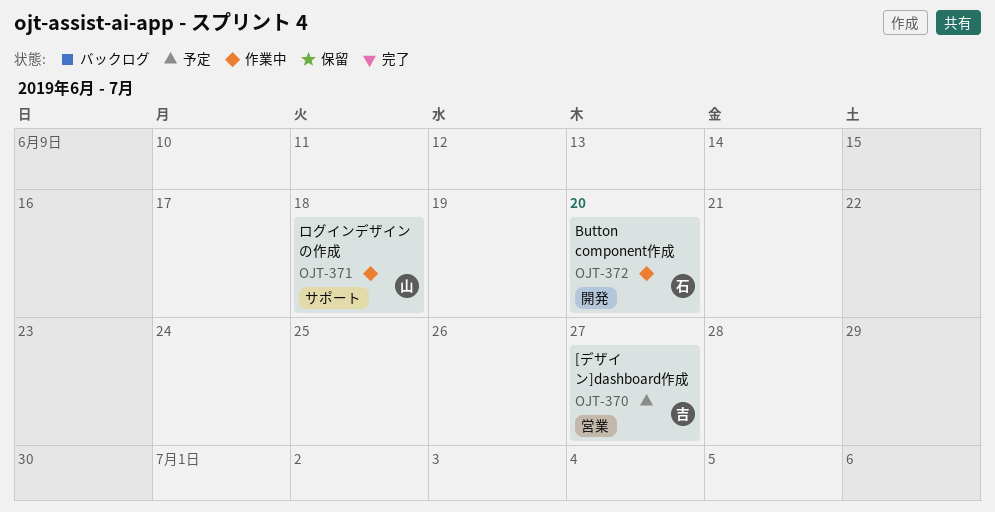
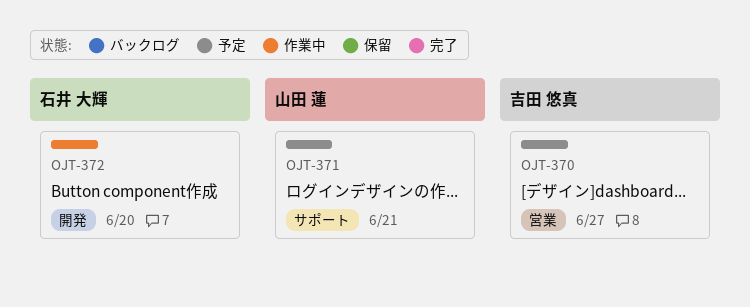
OJT-371, status: 作業中 -> 予定
OJT-371, due: Jun 18 -> Jun 21

